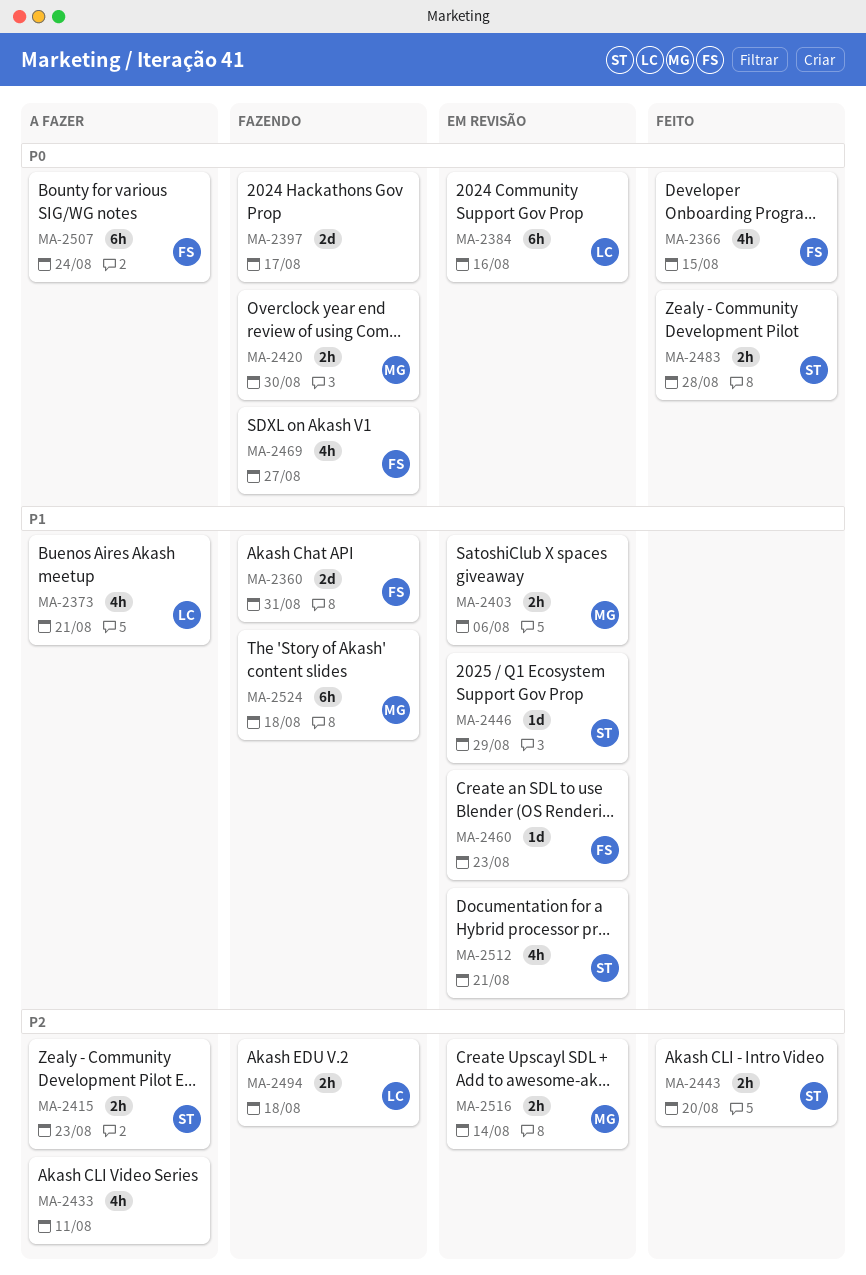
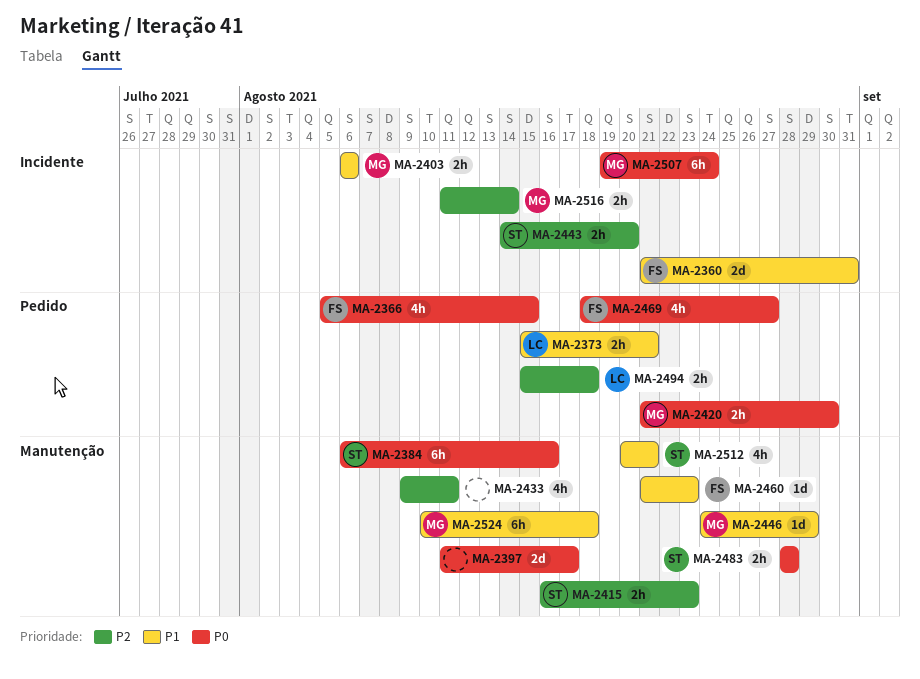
MA-2373, estimate: 4h -> 2h
MA-2384, owner: LC -> ST
MA-2446, owner: ST -> MG
MA-2507, owner: FS -> MG

